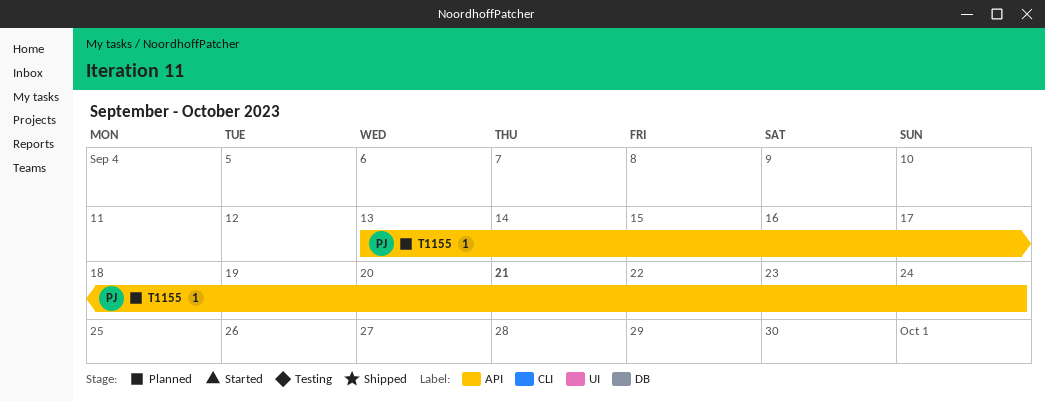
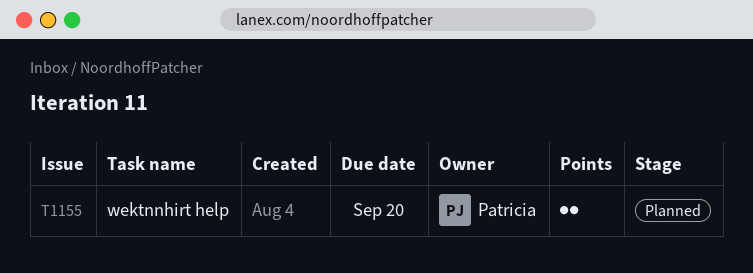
T1155, estimate: 1 -> 2
T1155, due: Sep 24 -> Sep 20

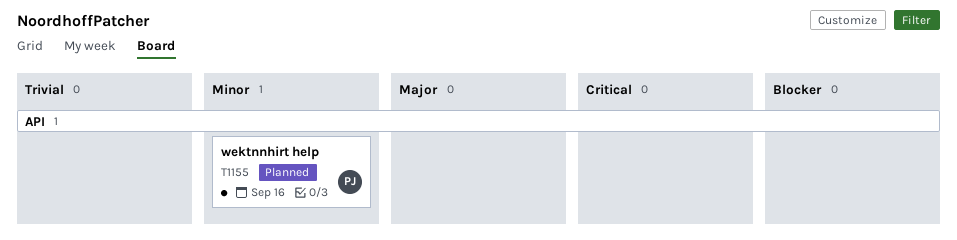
T1155, estimate: 2 -> 1
T1155, due: Sep 20 -> Sep 16

